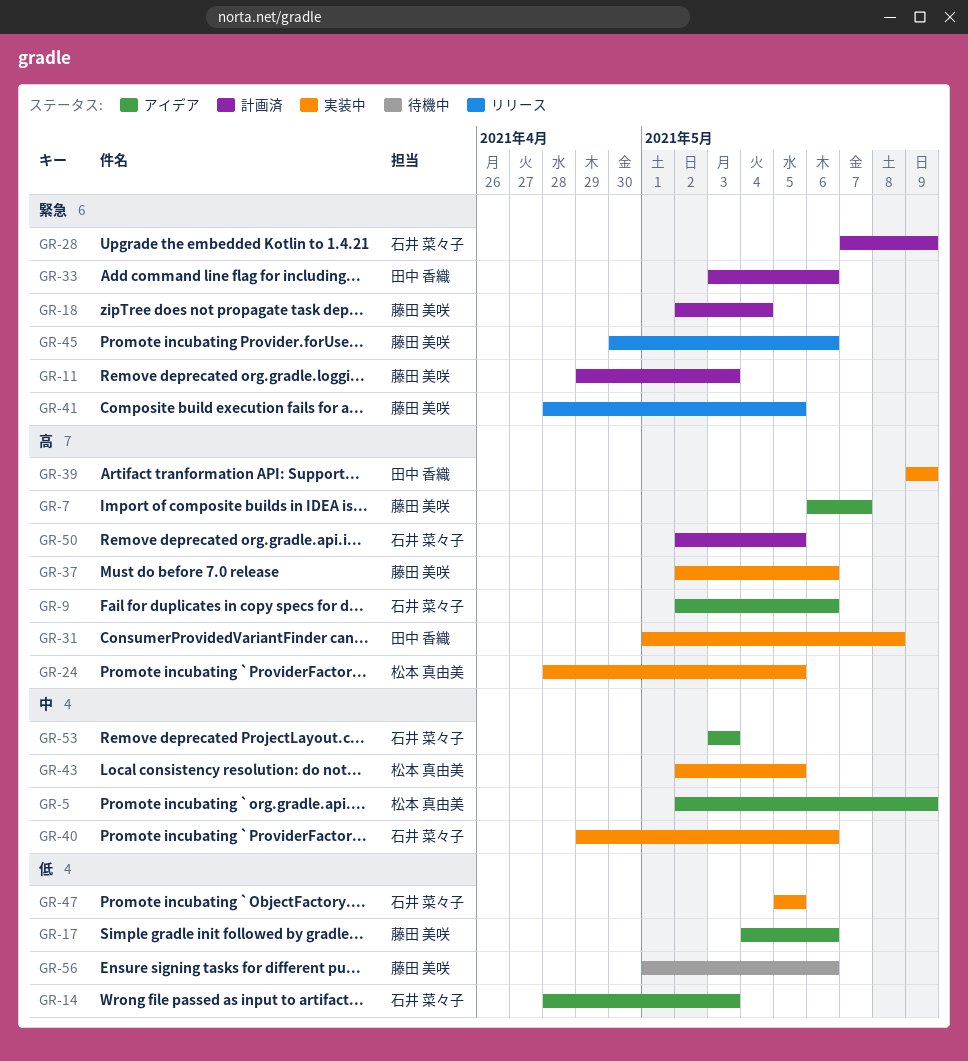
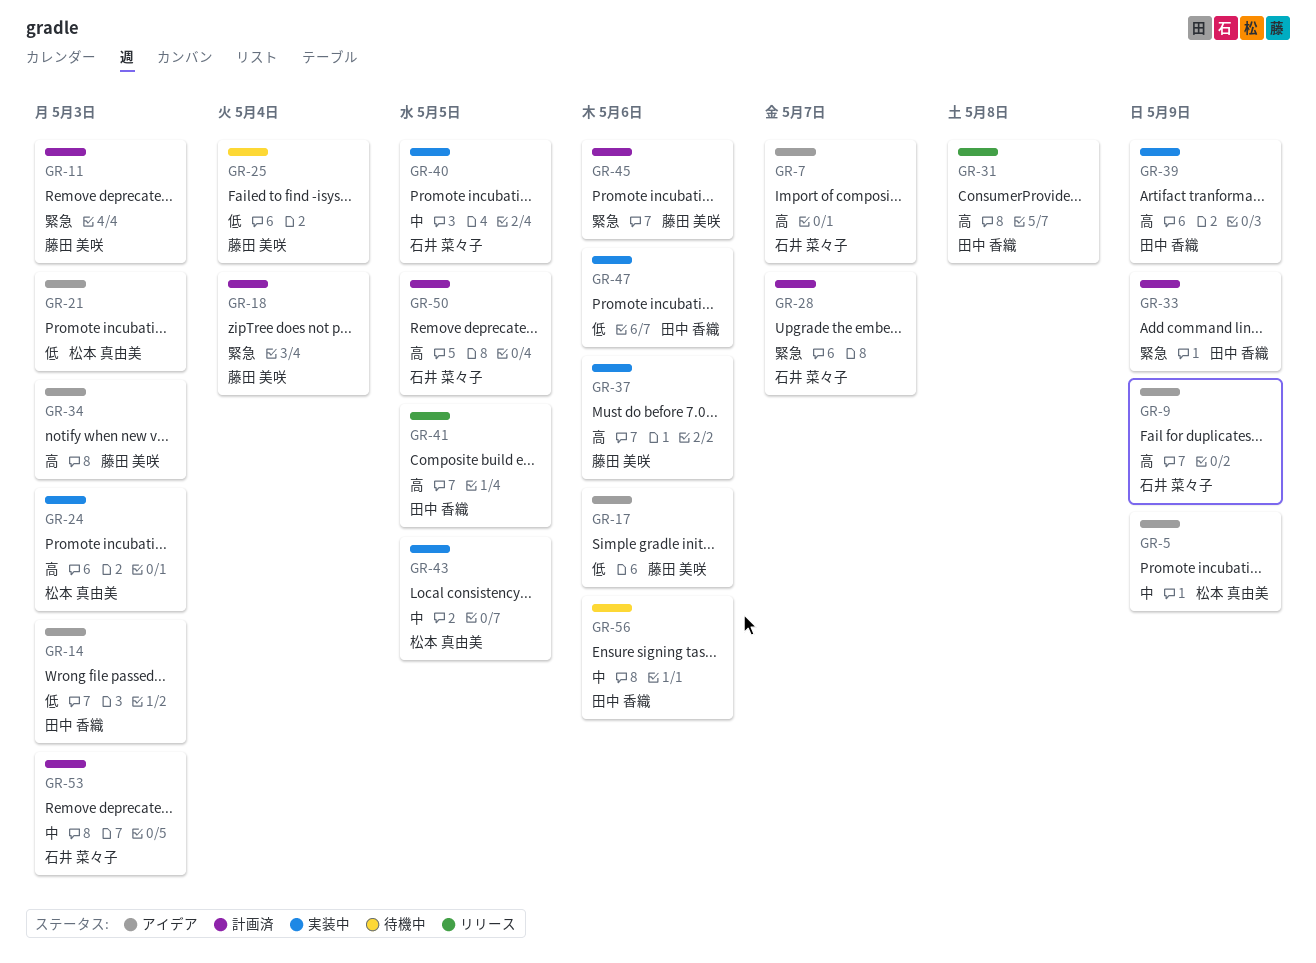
GR-7, owner: 藤田 美咲 -> 石井 菜々子
GR-9, due: May 6 -> May 9
GR-14, owner: 石井 菜々子 -> 田中 香織
GR-21: none -> present
GR-24, due: May 5 -> May 3
GR-25: none -> present
GR-28, due: May 9 -> May 7
GR-31, status: 実装中 -> リリース
GR-33, due: May 6 -> May 9
GR-34: none -> present
GR-40, due: May 6 -> May 5
GR-41, owner: 藤田 美咲 -> 田中 香織
GR-41, priority: 緊急 -> 高
GR-45, status: リリース -> 計画済
GR-47, owner: 石井 菜々子 -> 田中 香織
GR-47, due: May 5 -> May 6
GR-53, status: アイデア -> 計画済
GR-56, owner: 藤田 美咲 -> 田中 香織
GR-56, priority: 低 -> 中

